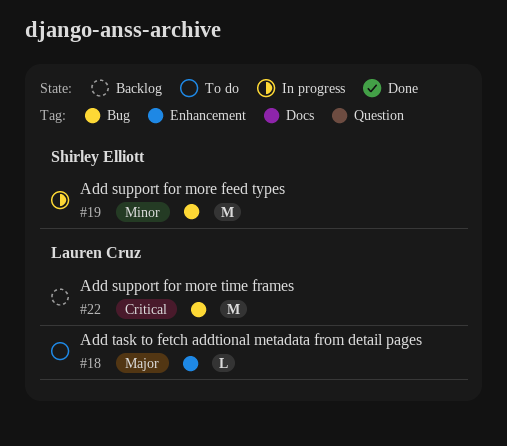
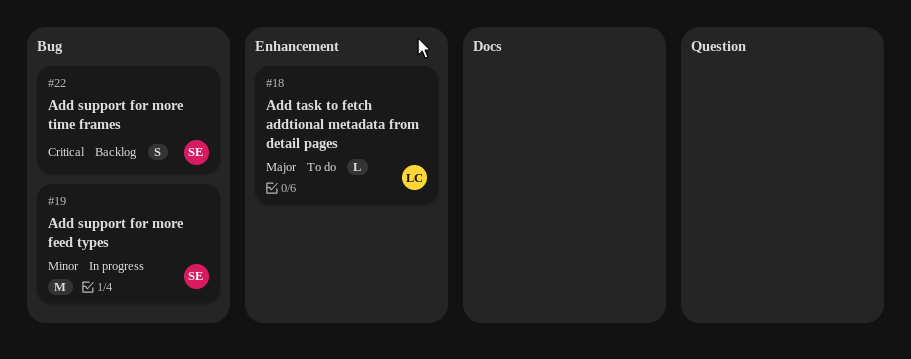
#22, owner: Lauren Cruz -> Shirley Elliott
#22, estimate: M -> S

